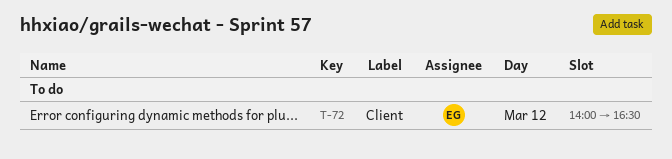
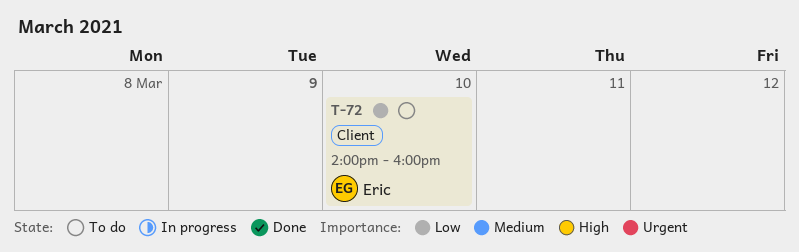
T-72, day: Mar 12 -> Mar 10
T-72, ends: 16:30 -> 16:00

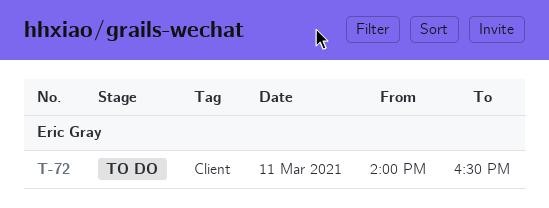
T-72, day: Mar 10 -> Mar 11
T-72, ends: 16:00 -> 16:30

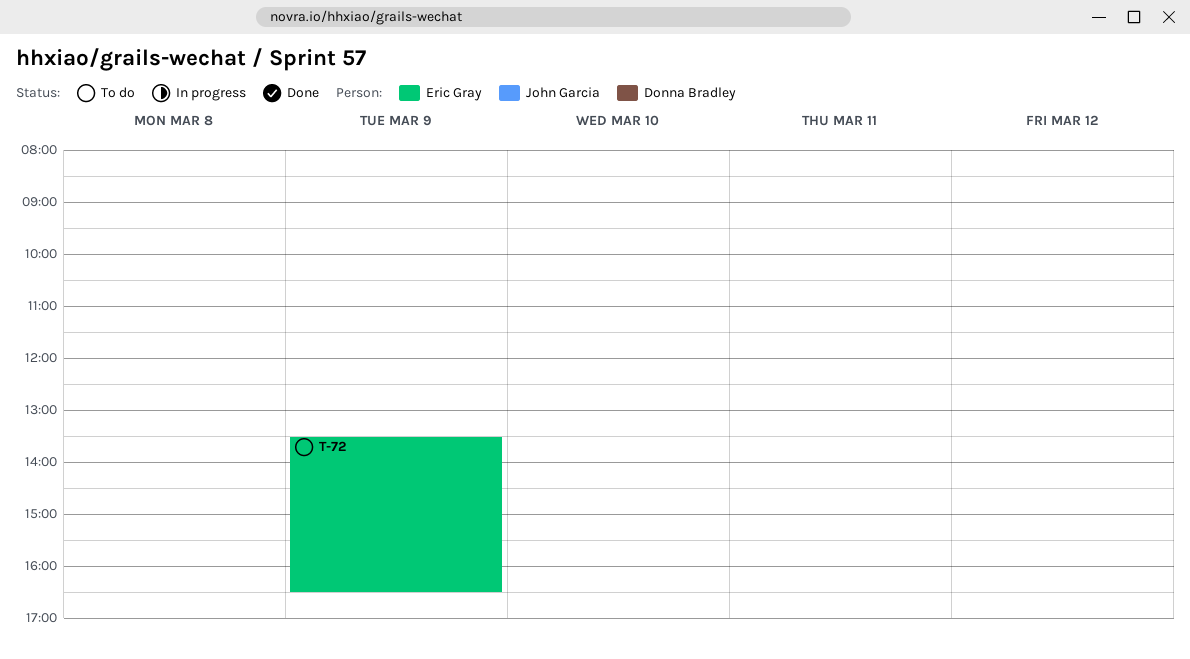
T-72, day: Mar 11 -> Mar 9
T-72, begins: 14:00 -> 13:30

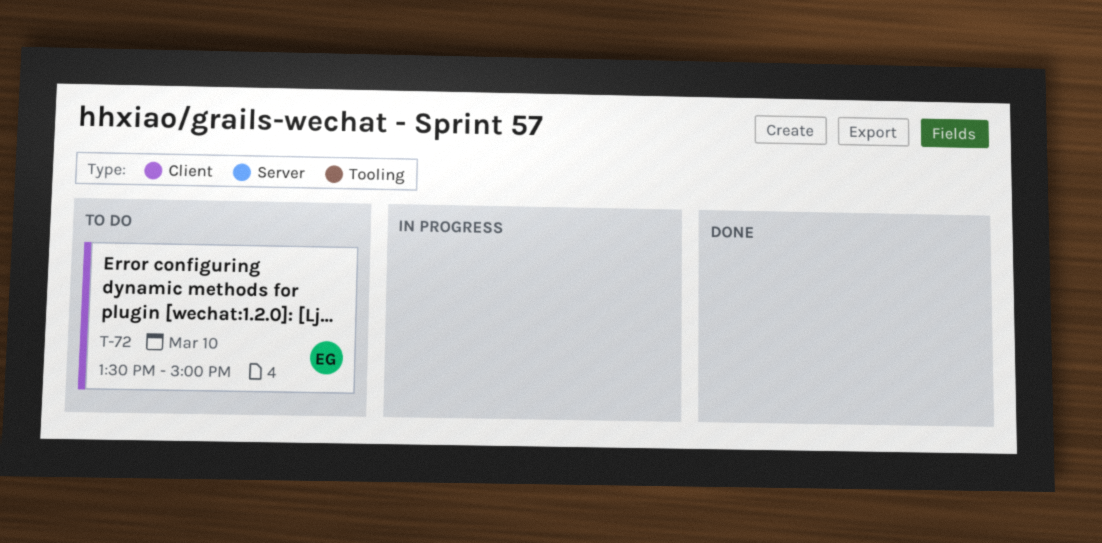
T-72, day: Mar 9 -> Mar 10
T-72, ends: 16:30 -> 15:00

